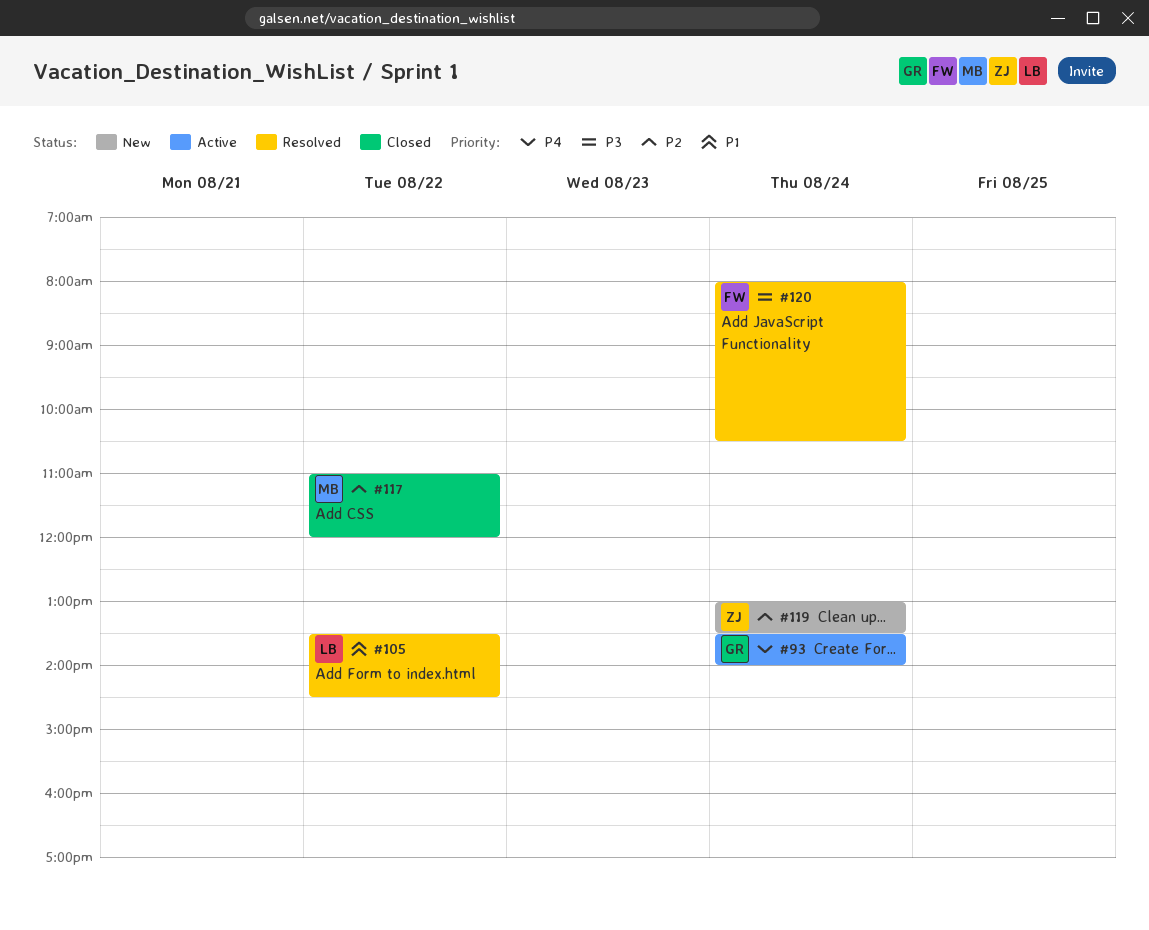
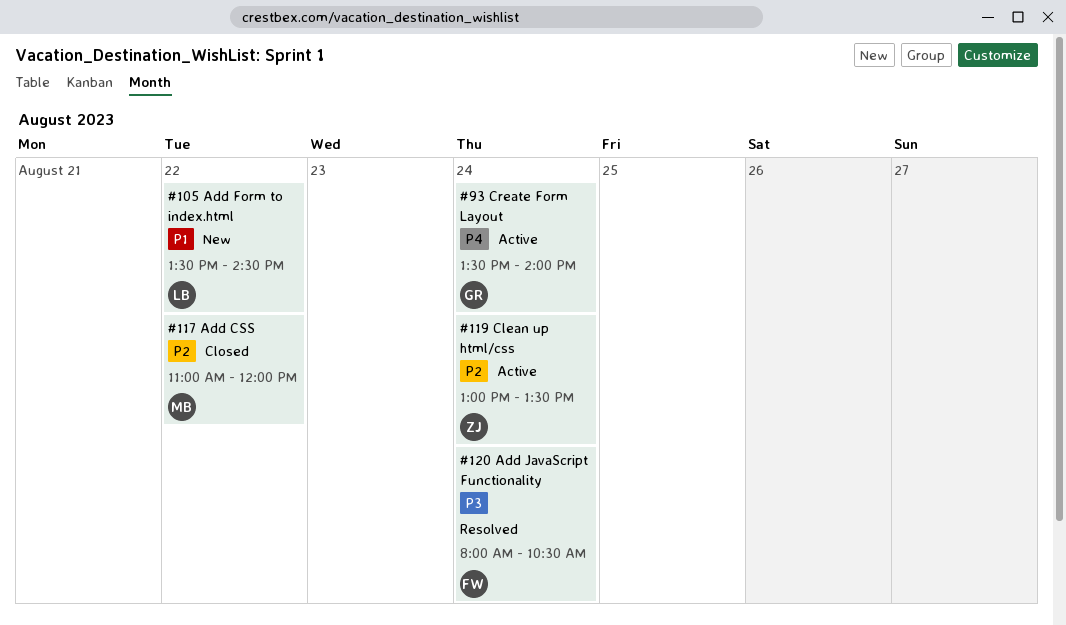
#105, status: Resolved -> New
#119, status: New -> Active

